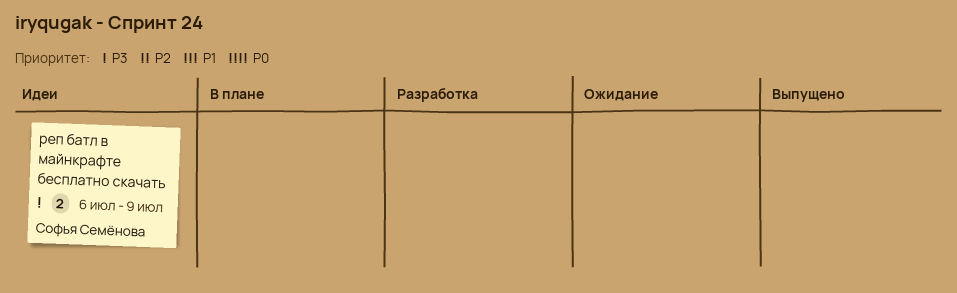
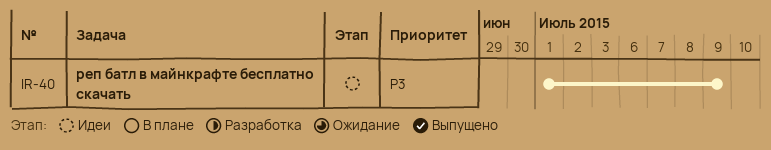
реп батл в майнкрафте бесплатно скачать, start: Jul 6 -> Jul 1

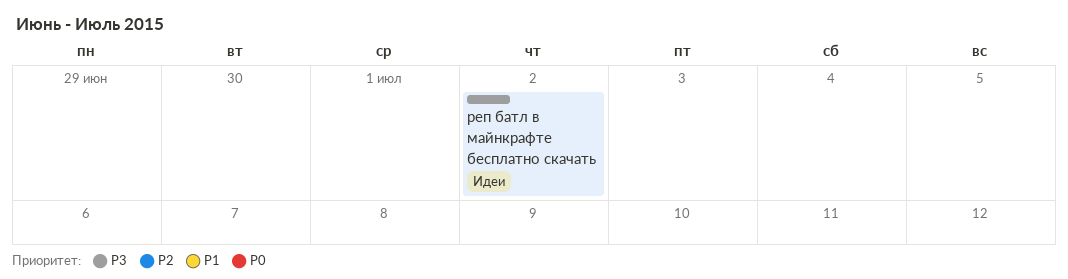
реп батл в майнкрафте бесплатно скачать, due: Jul 9 -> Jul 2

